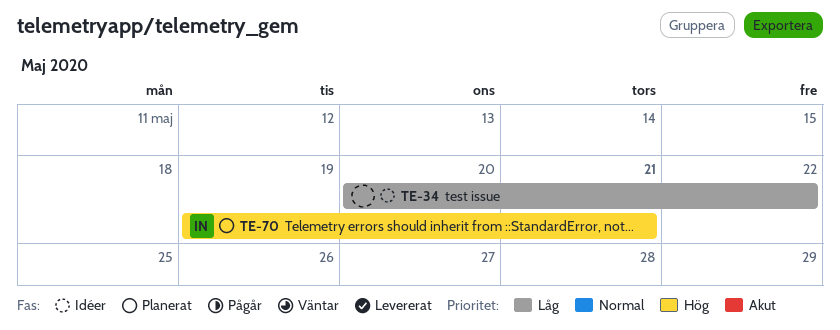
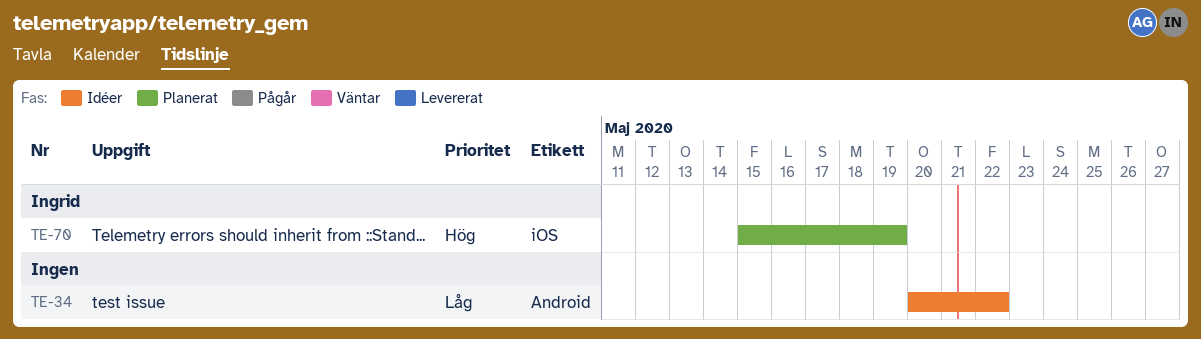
TE-70, start: May 19 -> May 15
TE-70, due: May 21 -> May 19

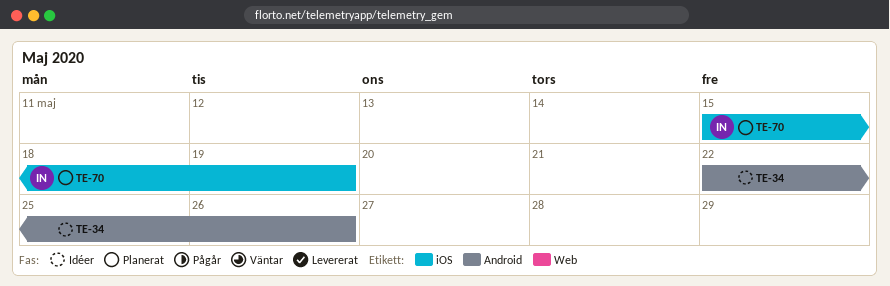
TE-34, start: May 20 -> May 22
TE-34, due: May 22 -> May 26

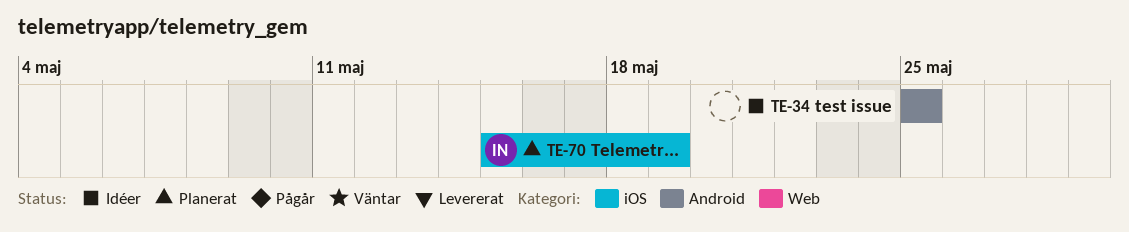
TE-34, start: May 22 -> May 25
TE-34, due: May 26 -> May 25

